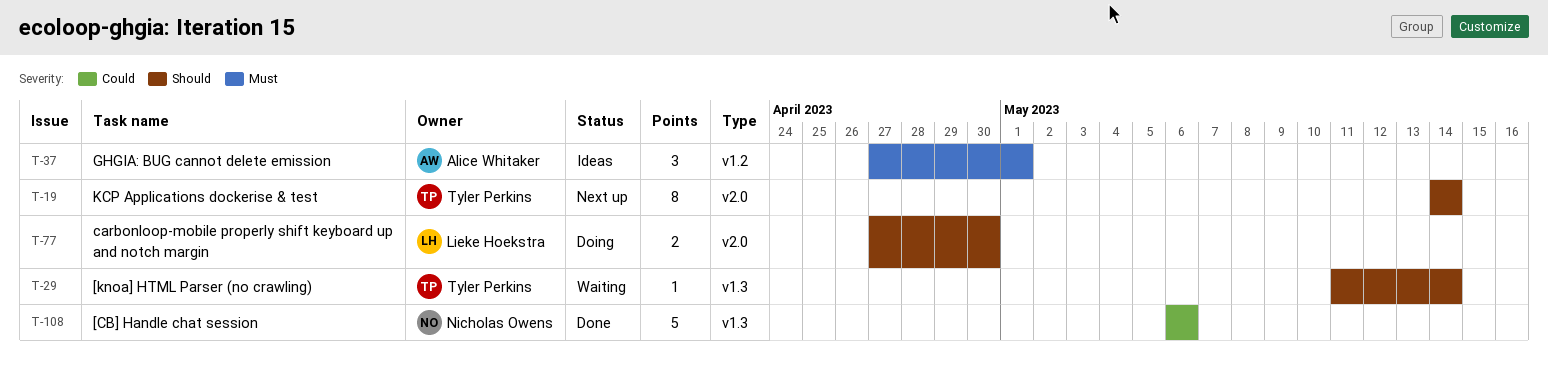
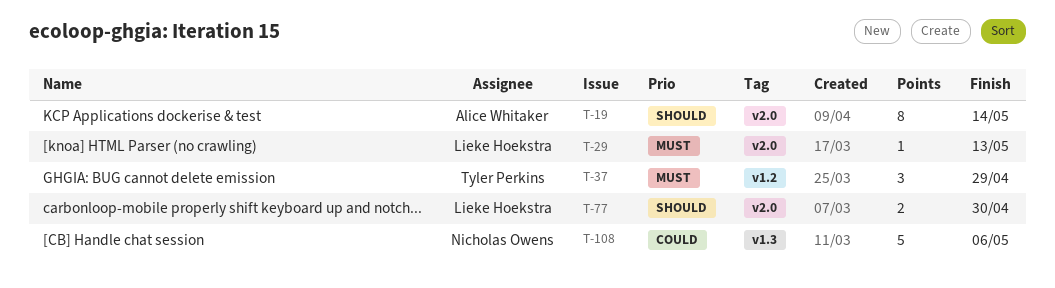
T-19, owner: Tyler Perkins -> Alice Whitaker
T-29, owner: Tyler Perkins -> Lieke Hoekstra
T-29, priority: Should -> Must
T-29, label: v1.3 -> v2.0
T-29, due: May 14 -> May 13
T-37, owner: Alice Whitaker -> Tyler Perkins
T-37, due: May 1 -> Apr 29

